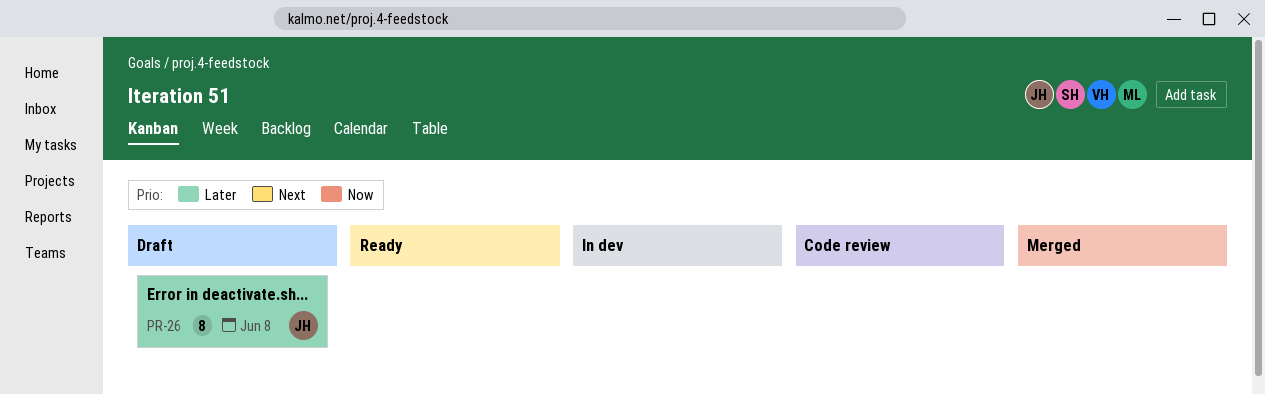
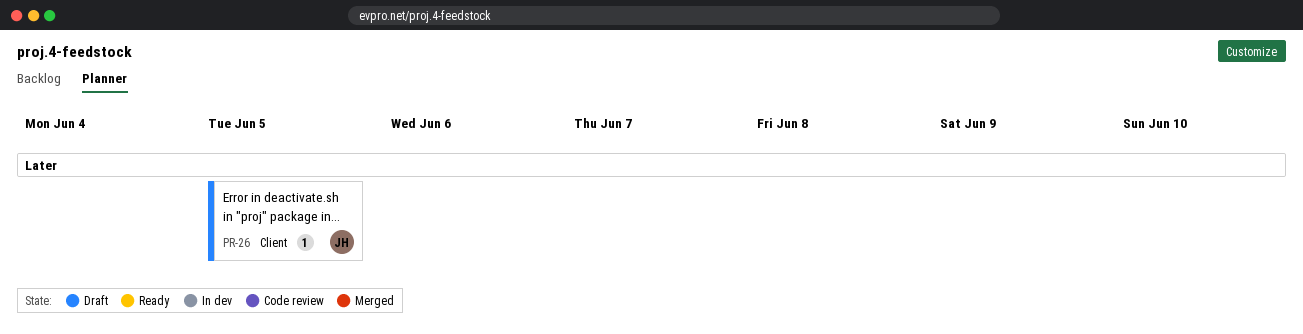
PR-26, estimate: 8 -> 1
PR-26, due: Jun 8 -> Jun 5

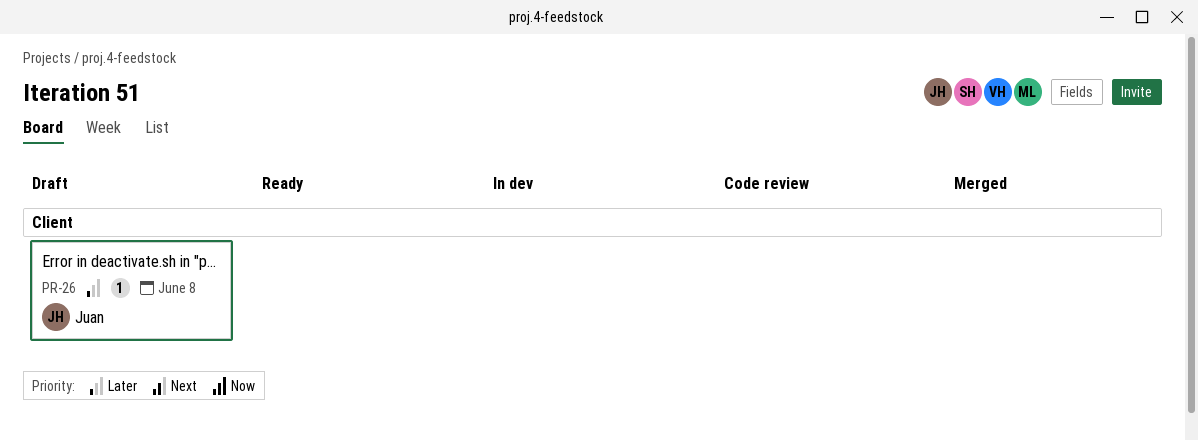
PR-26, due: Jun 5 -> Jun 8

